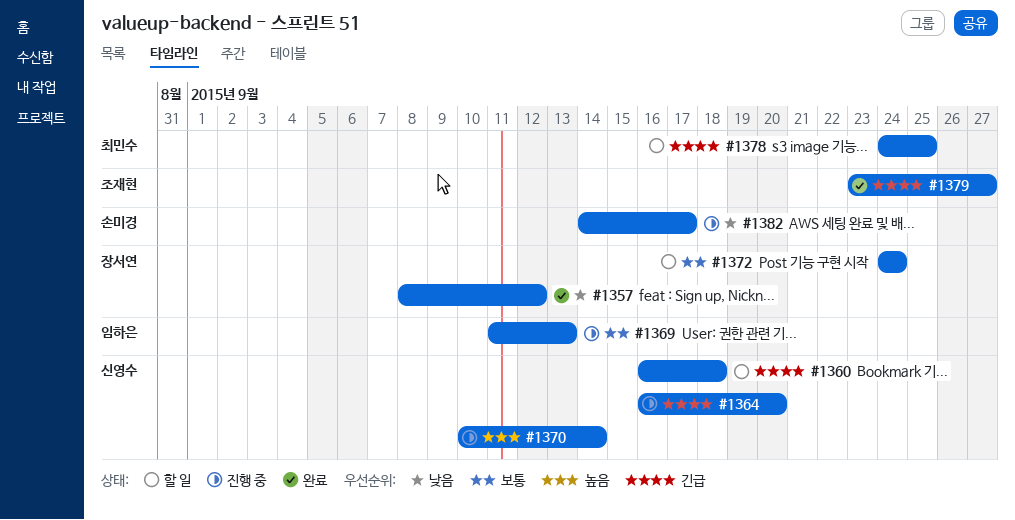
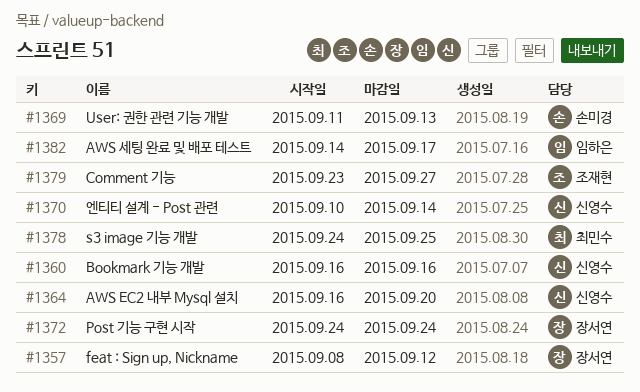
#1360, due: Sep 18 -> Sep 16
#1369, owner: 임하은 -> 손미경
#1382, owner: 손미경 -> 임하은

